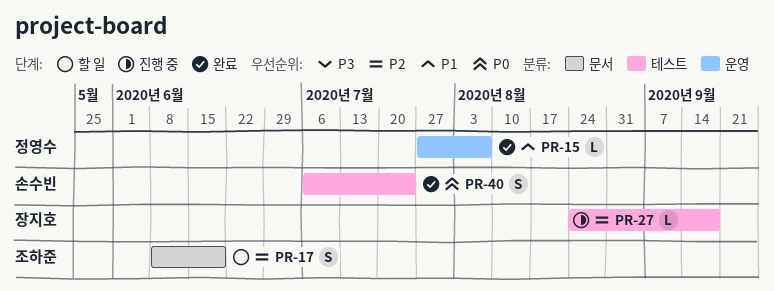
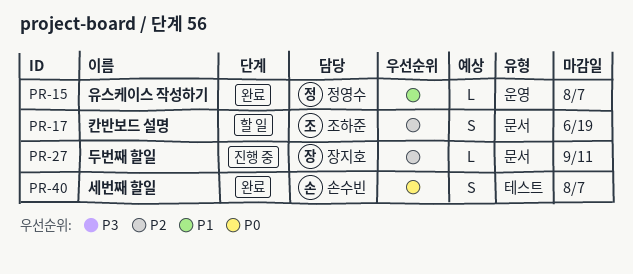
PR-27, label: 테스트 -> 문서
PR-27, due: Sep 18 -> Sep 11
PR-40, due: Jul 24 -> Aug 7

